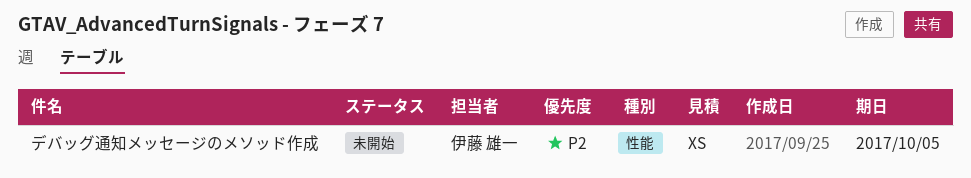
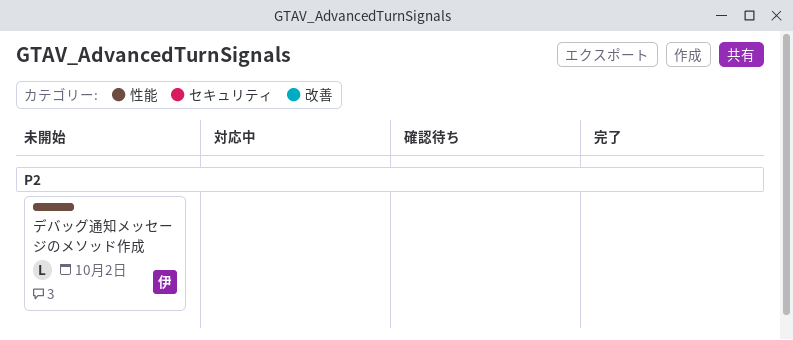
デバッグ通知メッセージのメソッド作成, estimate: XS -> L
デバッグ通知メッセージのメソッド作成, due: Oct 5 -> Oct 2

